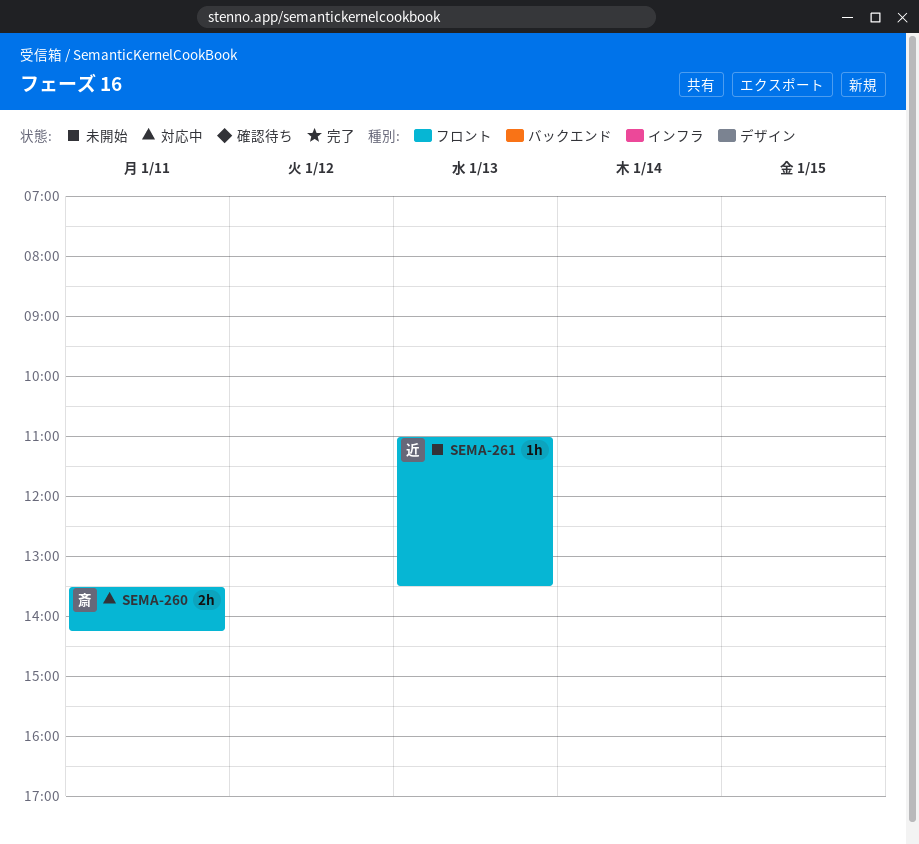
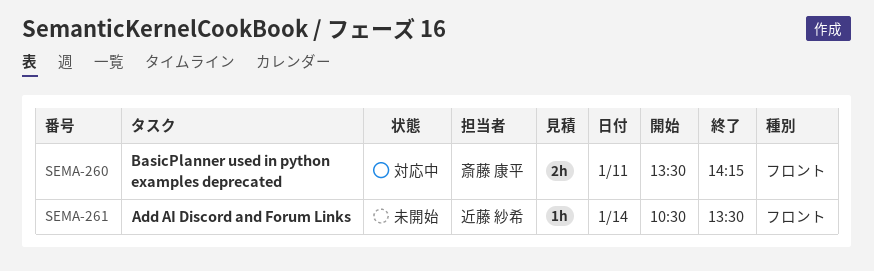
SEMA-261, day: Jan 13 -> Jan 14
SEMA-261, begins: 11:00 -> 10:30

